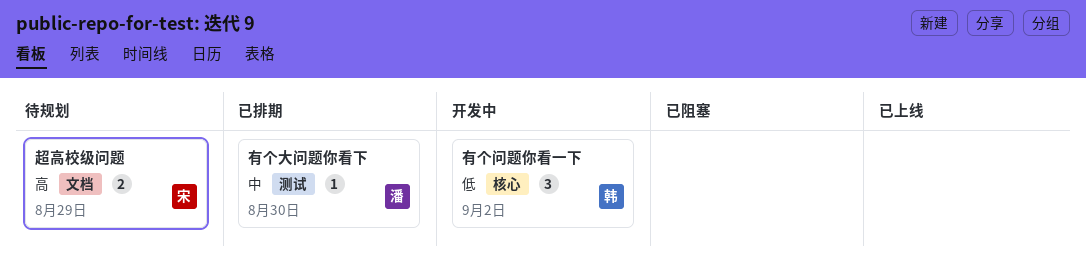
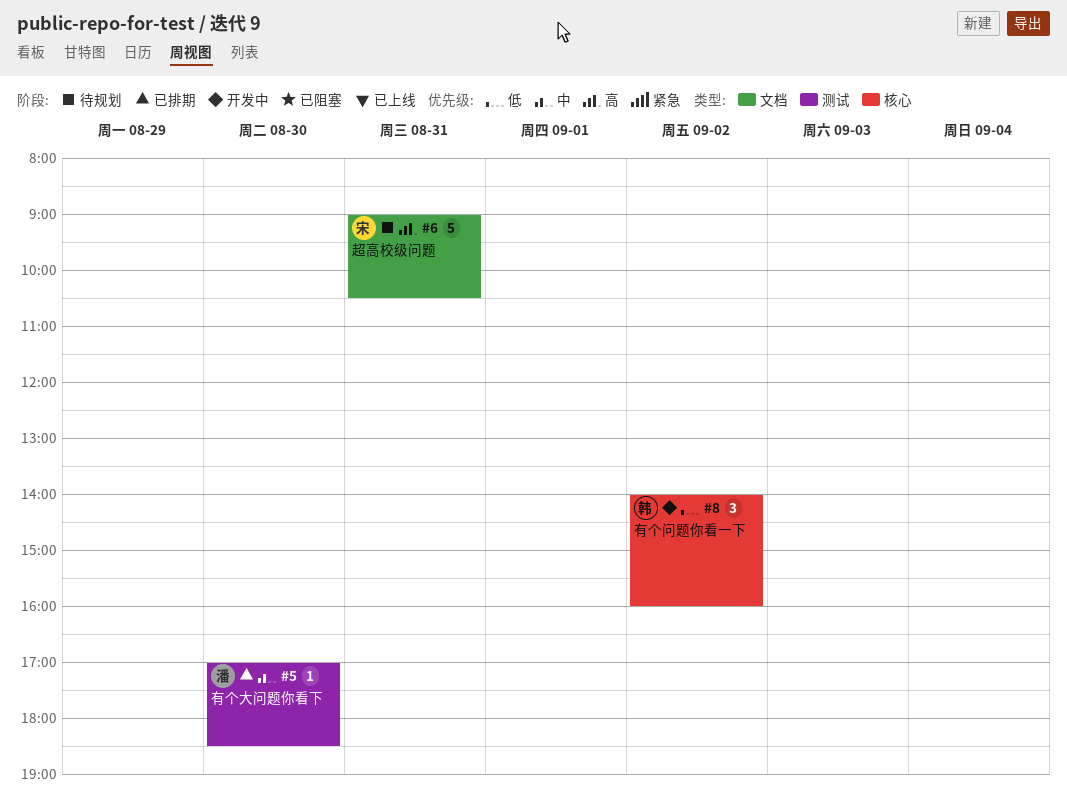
超高校级问题, estimate: 2 -> 5
超高校级问题, day: Aug 29 -> Aug 31

